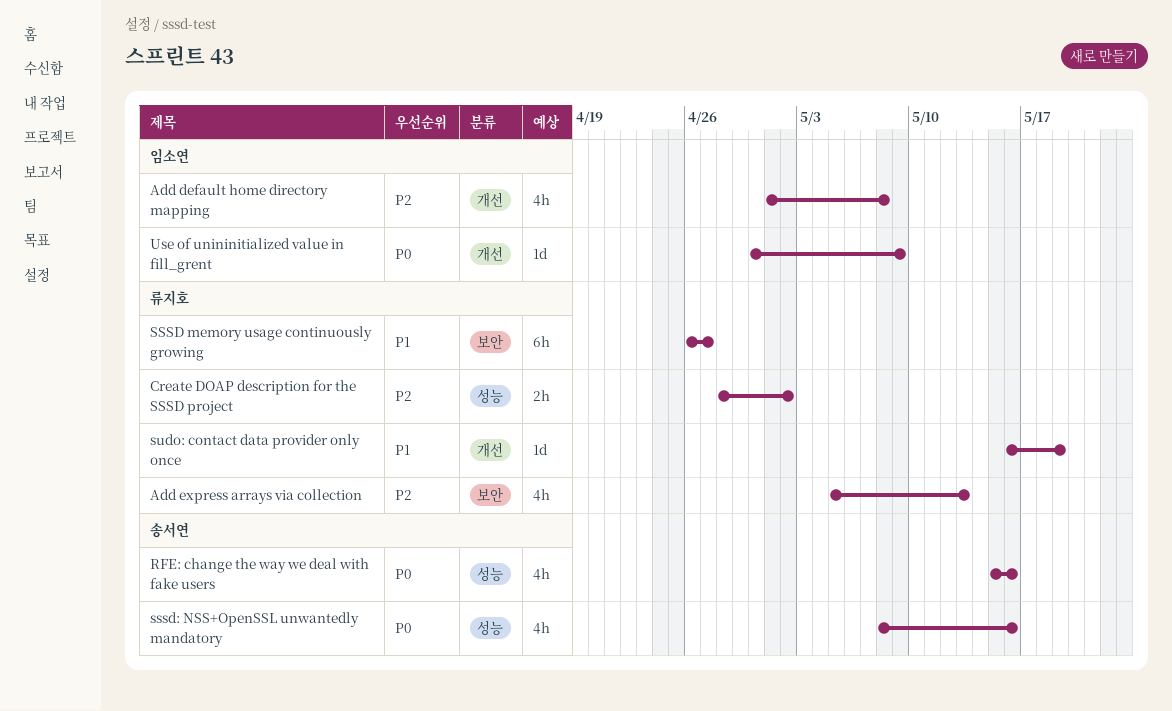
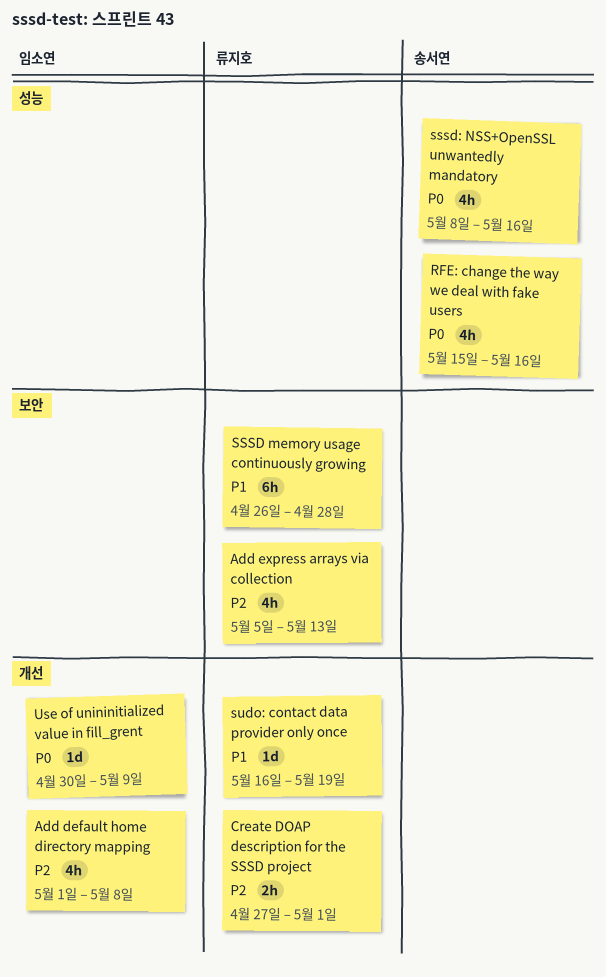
Create DOAP description for the SSSD project, label: 성능 -> 개선
Create DOAP description for the SSSD project, start: Apr 28 -> Apr 27
Create DOAP description for the SSSD project, due: May 2 -> May 1
SSSD memory usage continuously growing, due: Apr 27 -> Apr 28

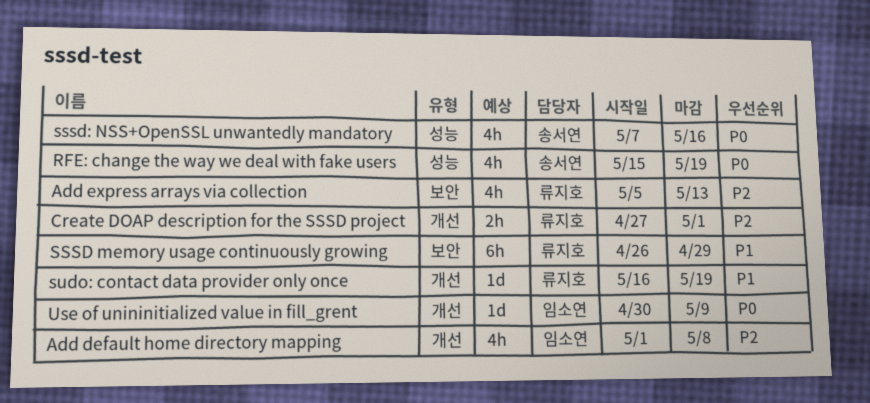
RFE: change the way we deal with fake users, due: May 16 -> May 19
SSSD memory usage continuously growing, due: Apr 28 -> Apr 29
sssd: NSS+OpenSSL unwantedly mandatory, start: May 8 -> May 7

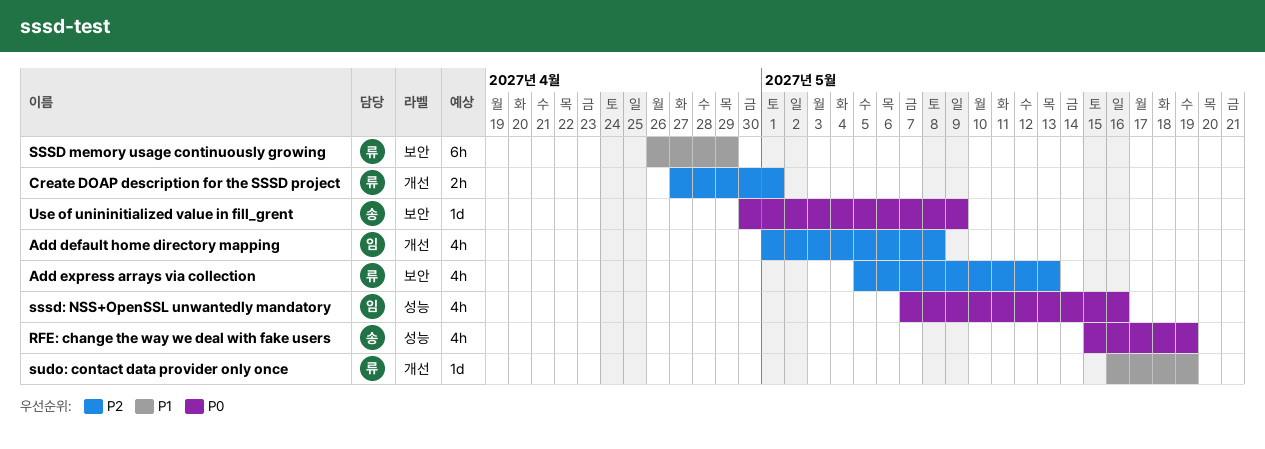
sssd: NSS+OpenSSL unwantedly mandatory, owner: 송서연 -> 임소연
Use of unininitialized value in fill_grent, owner: 임소연 -> 송서연
Use of unininitialized value in fill_grent, label: 개선 -> 보안

